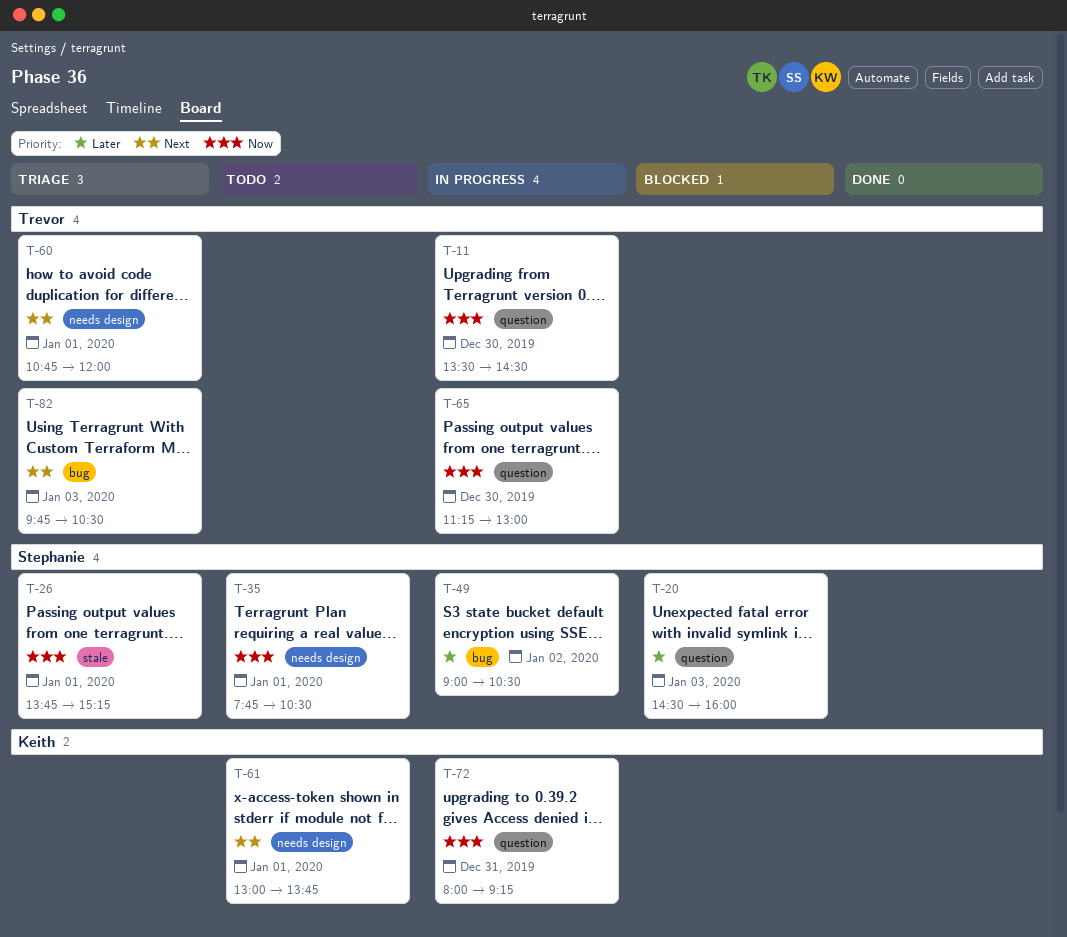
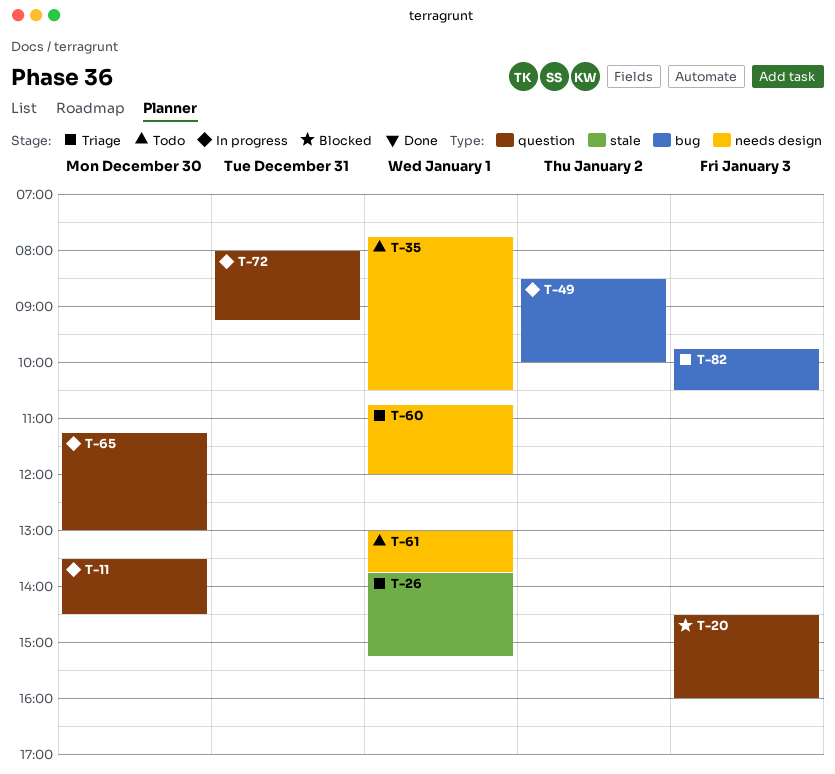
T-49, begins: 09:00 -> 08:30
T-49, ends: 10:30 -> 10:00

